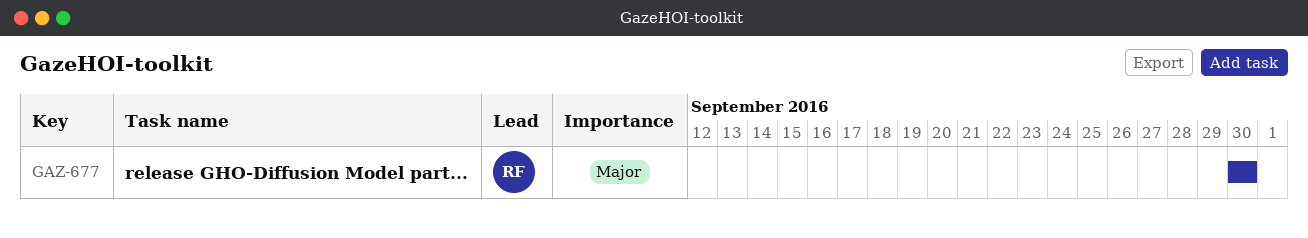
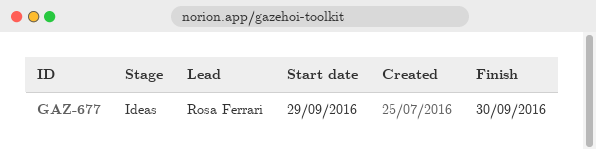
GAZ-677, start: Sep 30 -> Sep 29

